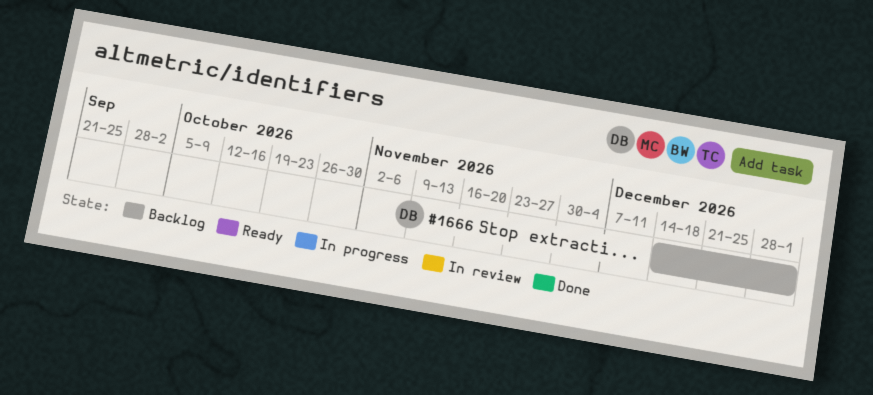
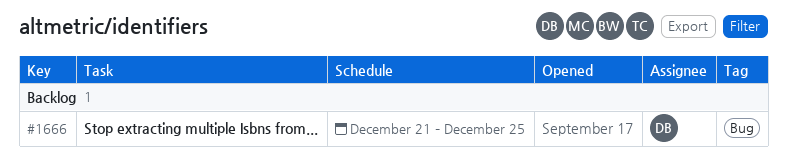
#1666, start: Dec 14 -> Dec 21
#1666, due: Jan 1 -> Dec 25

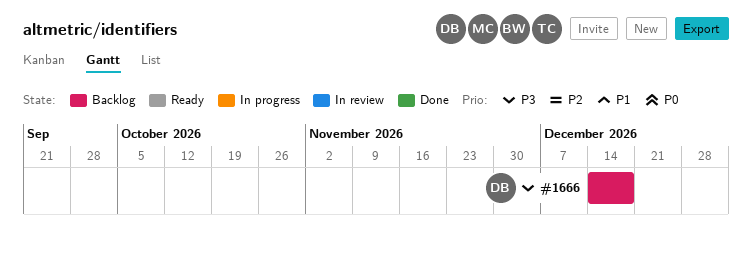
#1666, start: Dec 21 -> Dec 14
#1666, due: Dec 25 -> Dec 18

